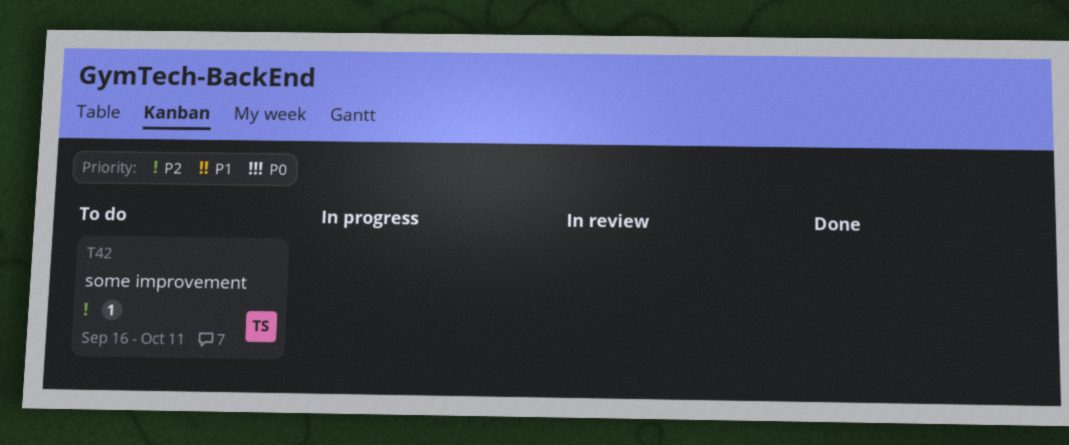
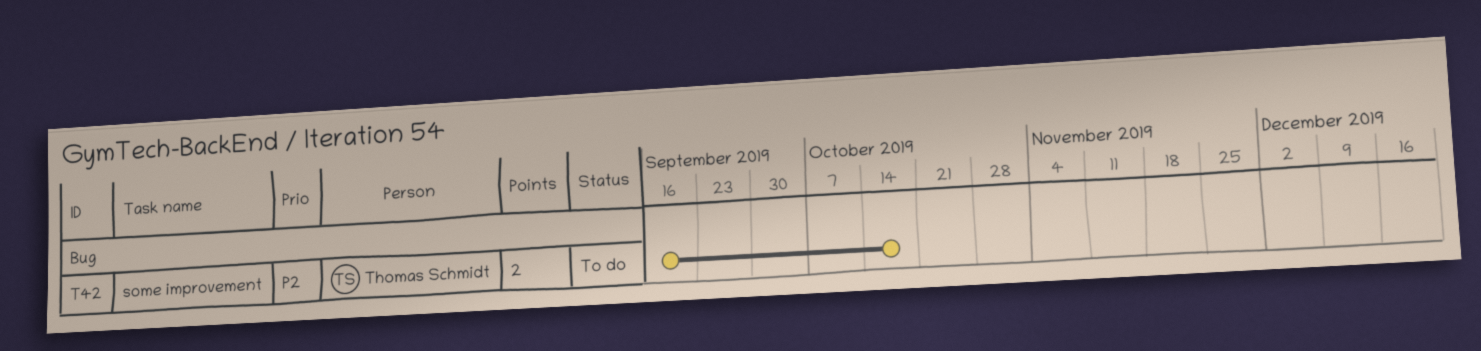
T42, estimate: 1 -> 2
T42, due: Oct 11 -> Oct 18

